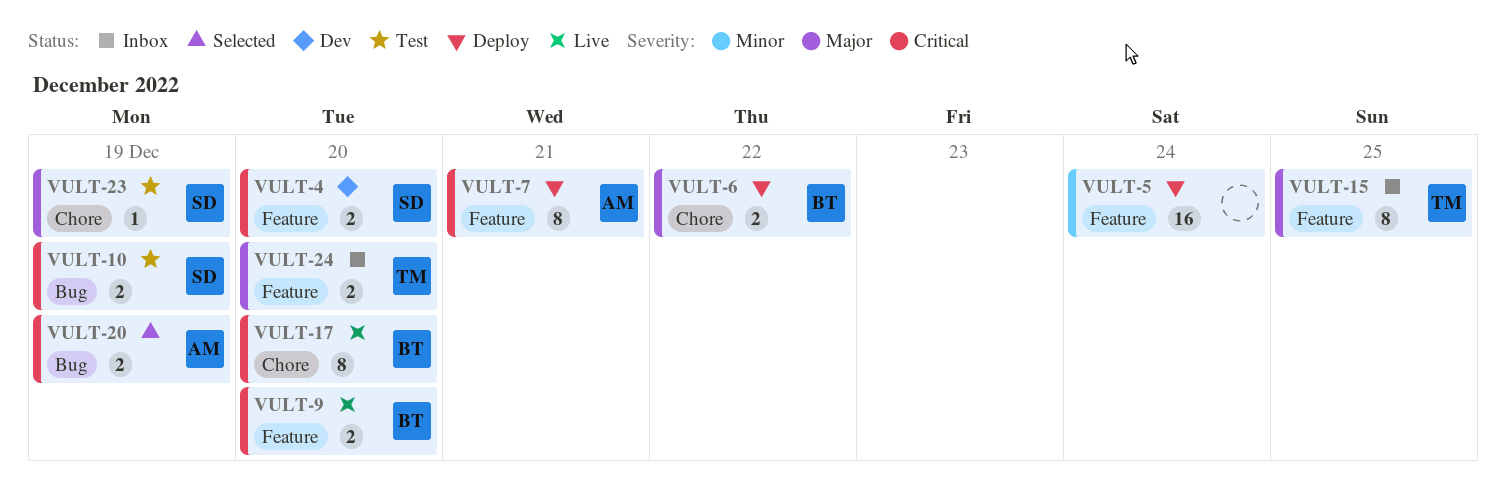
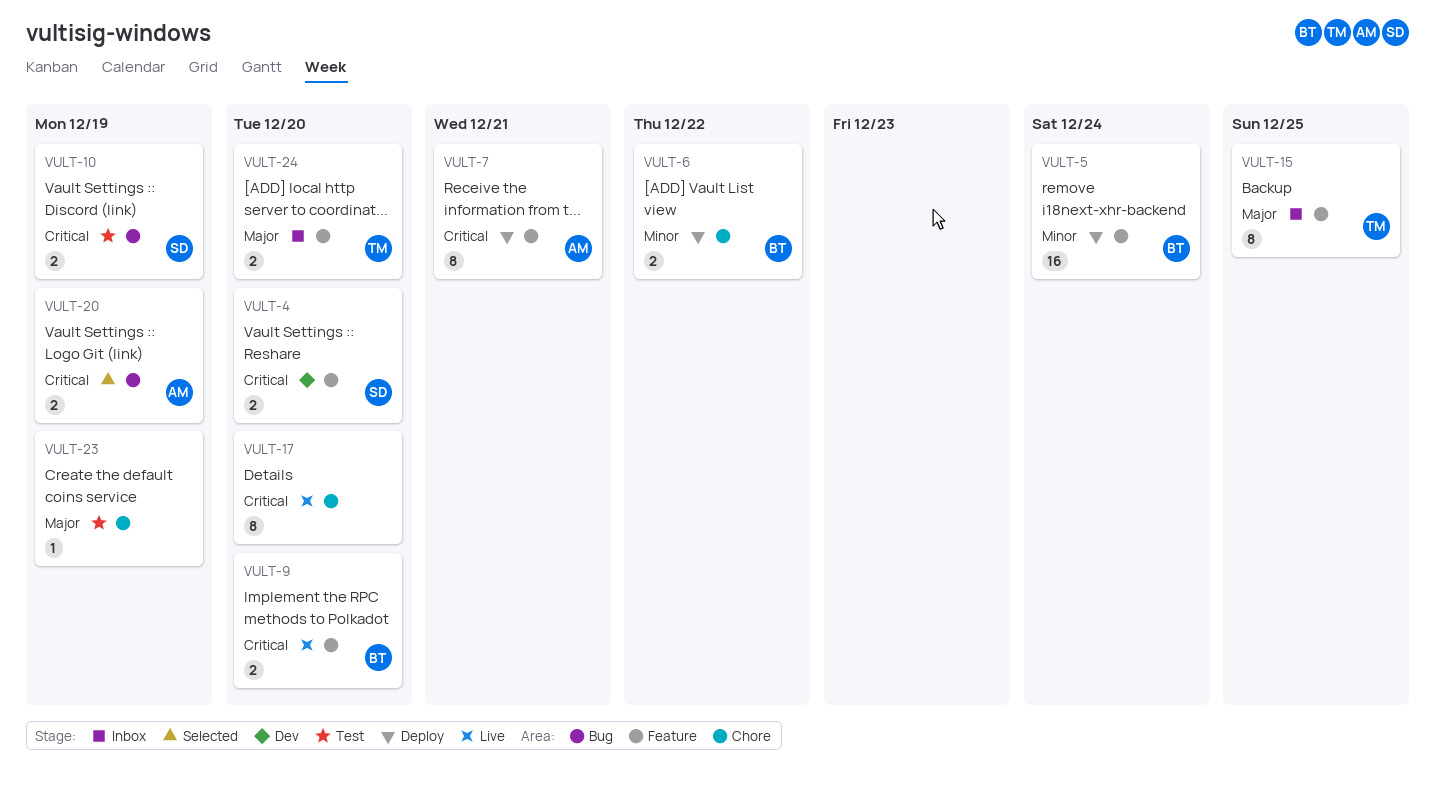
VULT-5, owner: none -> BT
VULT-6, priority: Major -> Minor
VULT-17, owner: BT -> none
VULT-23, owner: SD -> none

